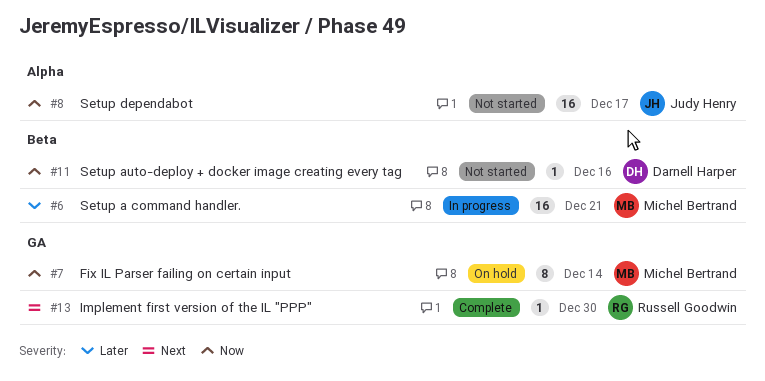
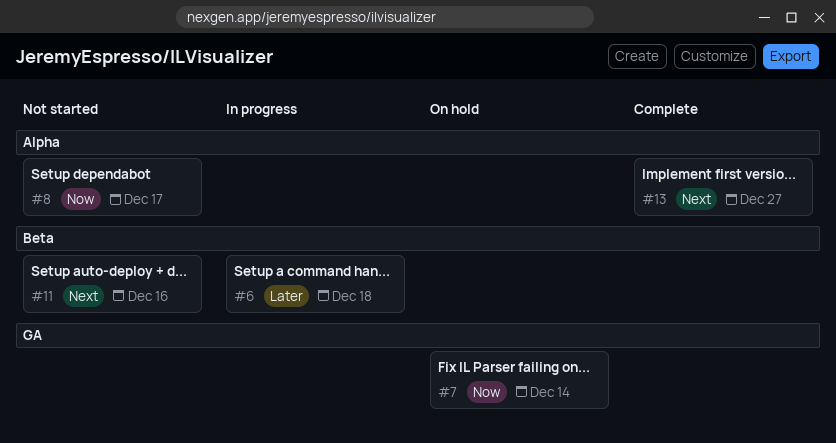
#6, due: Dec 21 -> Dec 18
#11, priority: Now -> Next
#13, label: GA -> Alpha
#13, due: Dec 30 -> Dec 27

